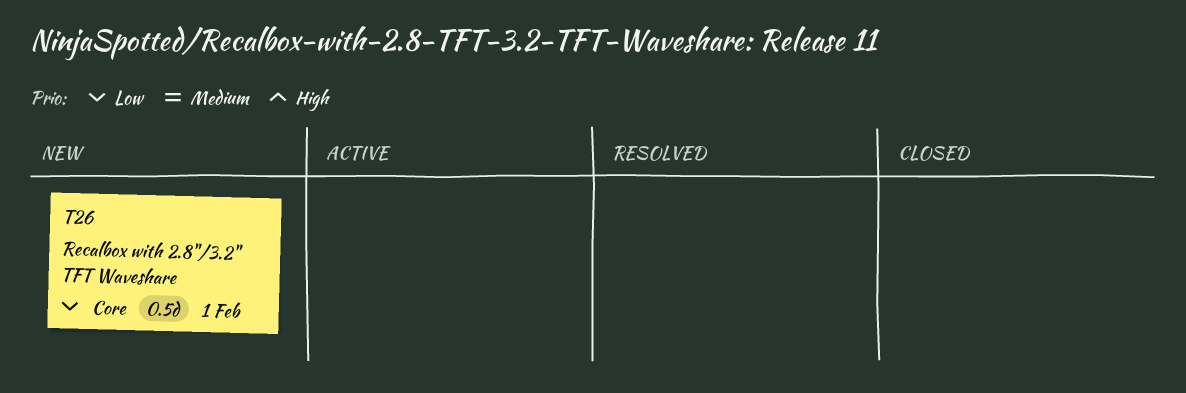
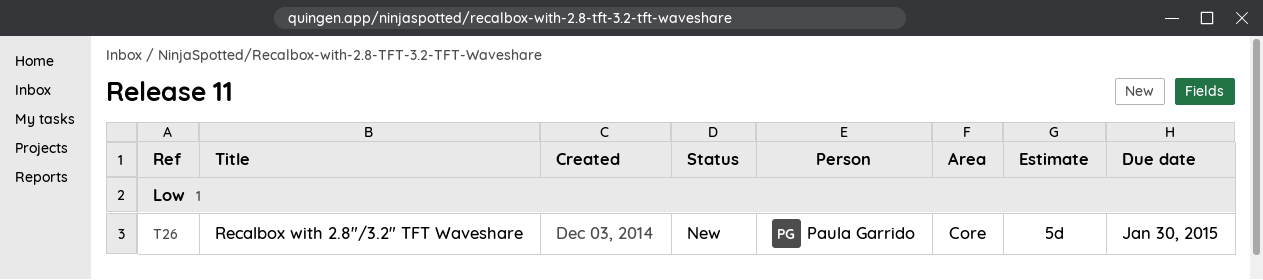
T26, estimate: 0.5d -> 5d
T26, due: Feb 1 -> Jan 30

